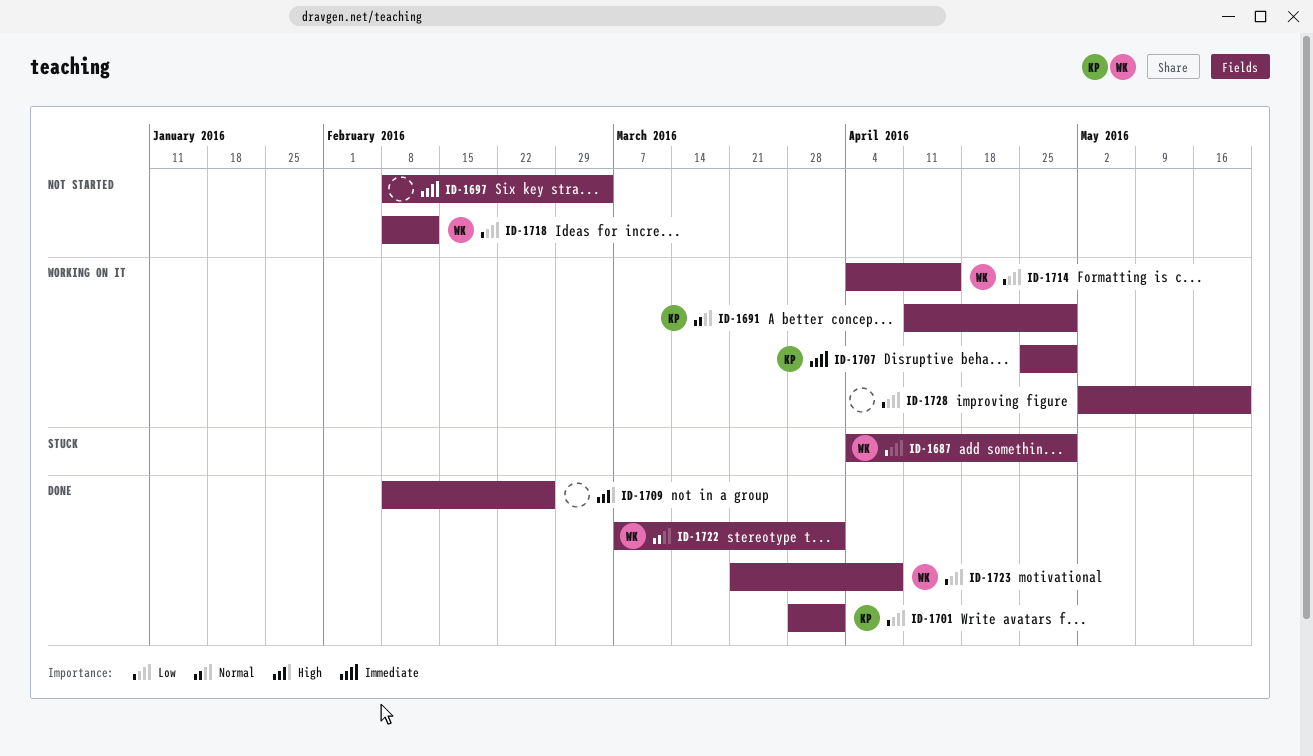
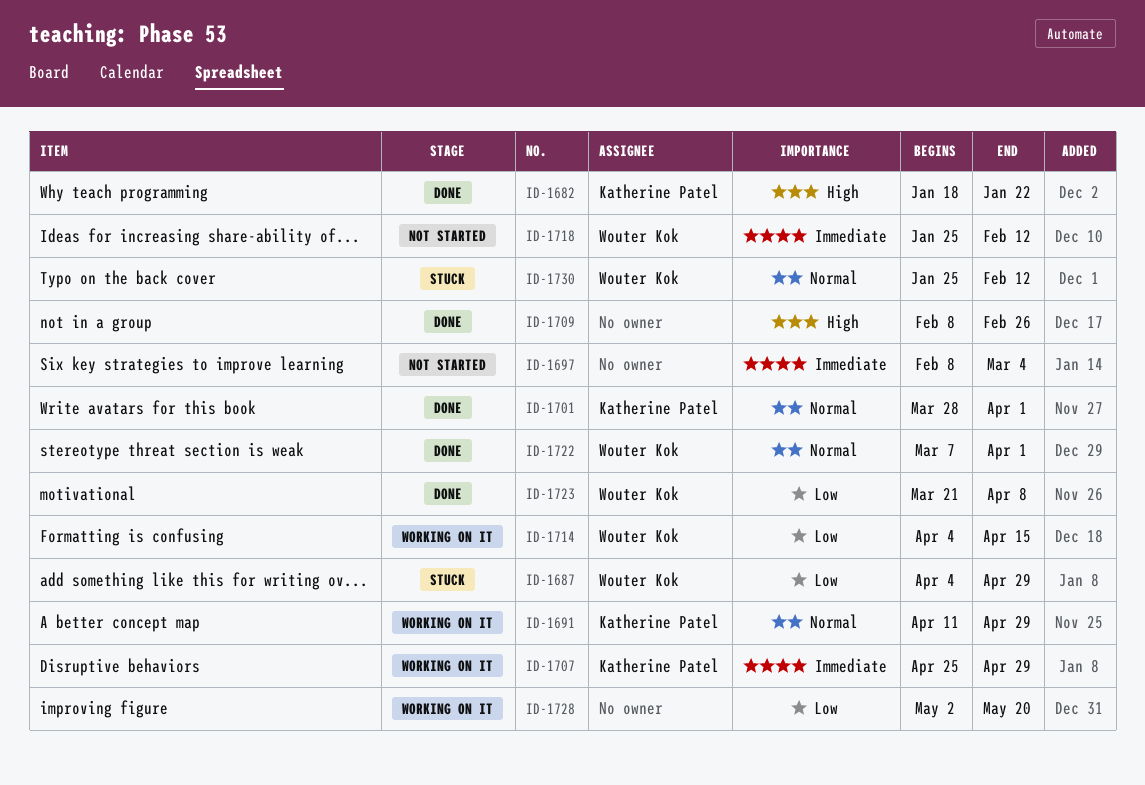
ID-1682: none -> present
ID-1701, priority: Low -> Normal
ID-1718, priority: Low -> Immediate
ID-1718, start: Feb 8 -> Jan 25
ID-1730: none -> present

